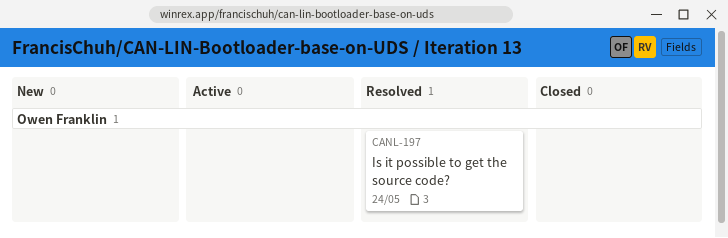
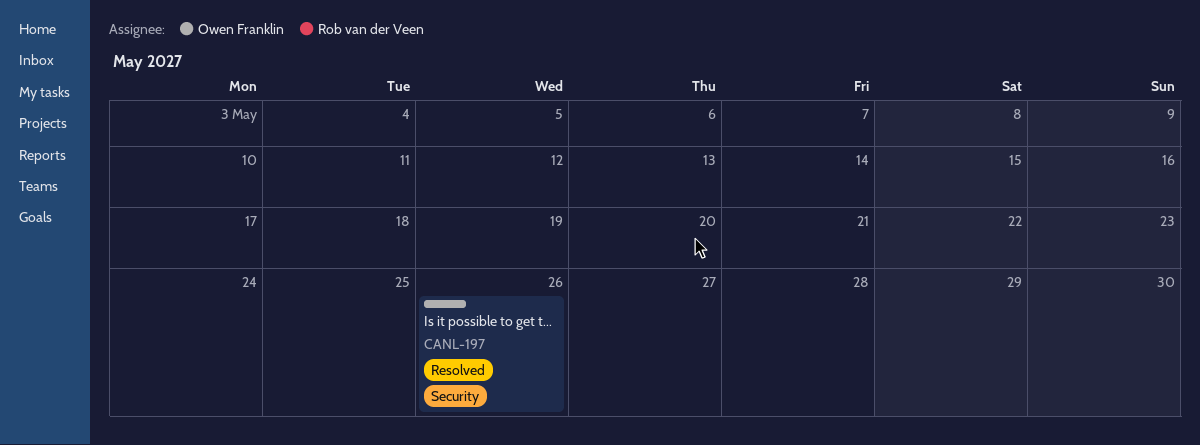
CANL-197, due: May 24 -> May 26

